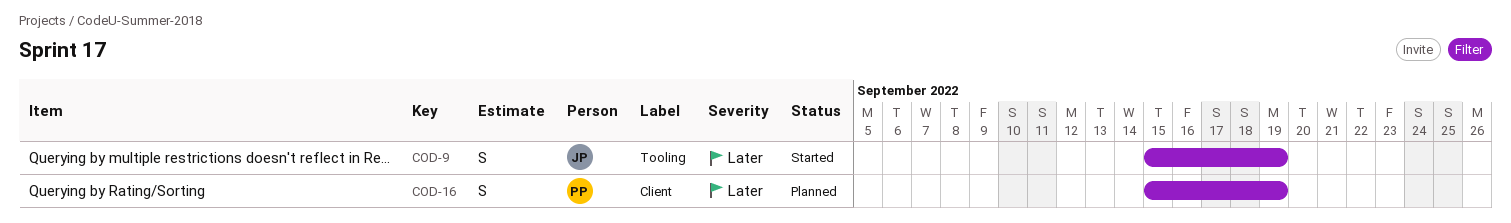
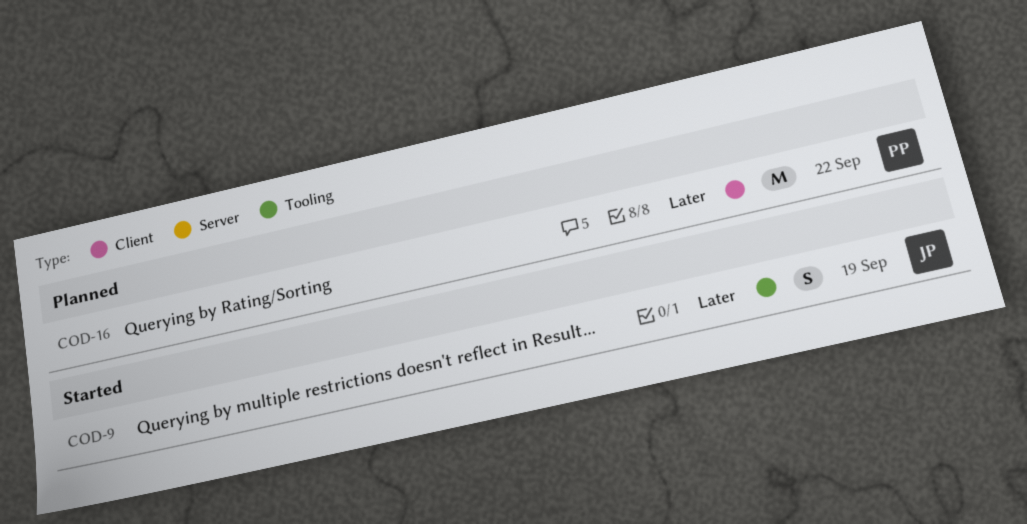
COD-16, estimate: S -> M
COD-16, due: Sep 19 -> Sep 22

